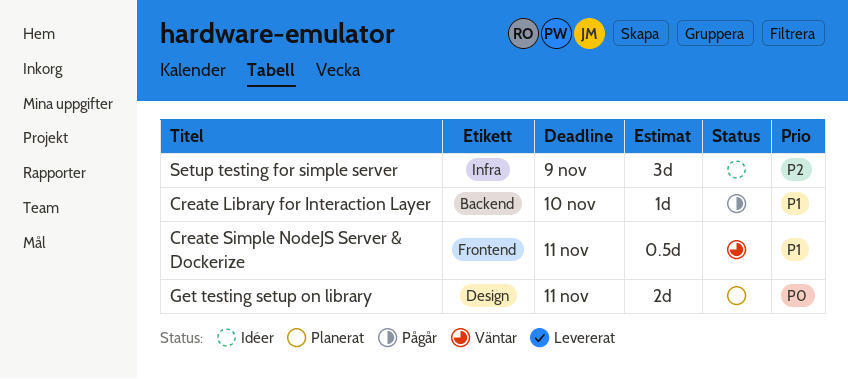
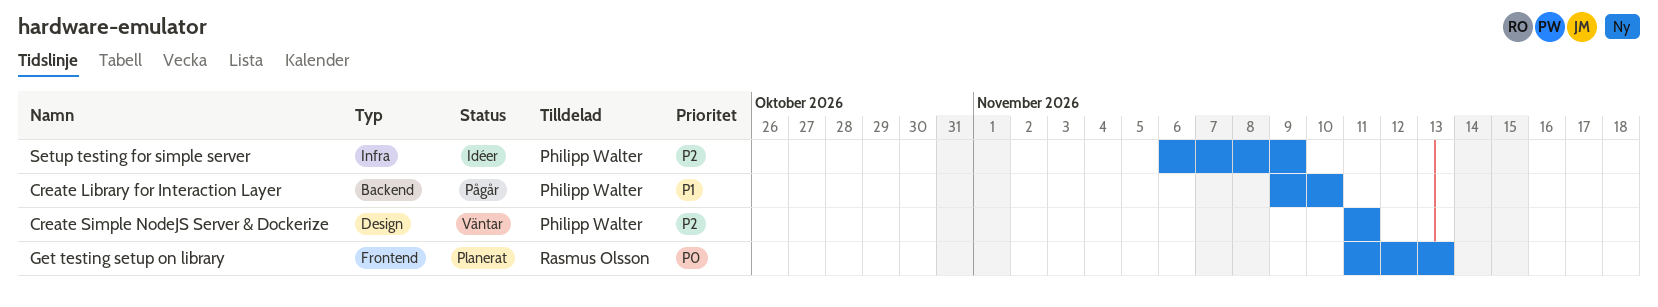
Create Simple NodeJS Server & Dockerize, priority: P1 -> P2
Create Simple NodeJS Server & Dockerize, label: Frontend -> Design
Get testing setup on library, label: Design -> Frontend
Get testing setup on library, due: Nov 11 -> Nov 13

